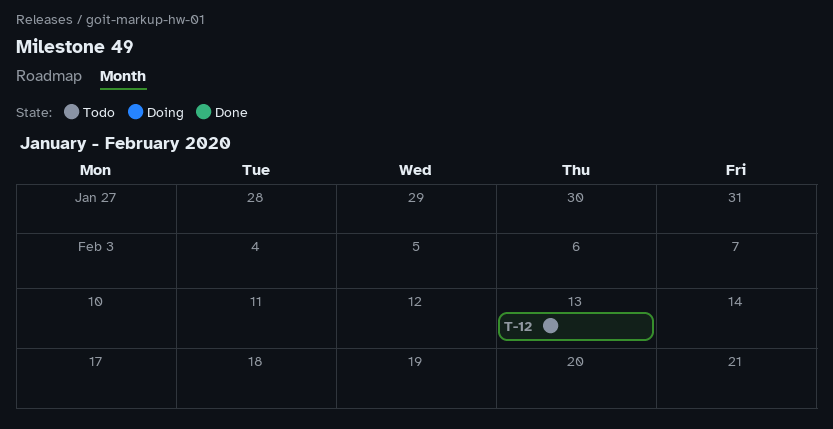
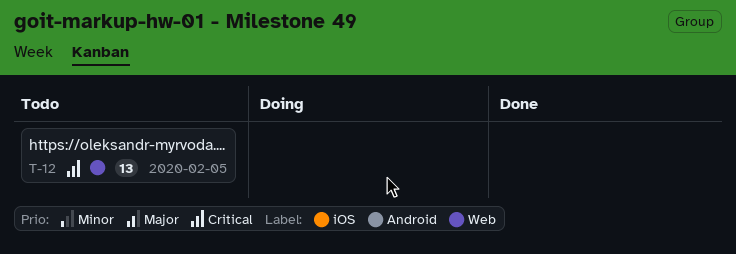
T-12, due: Feb 13 -> Feb 5

